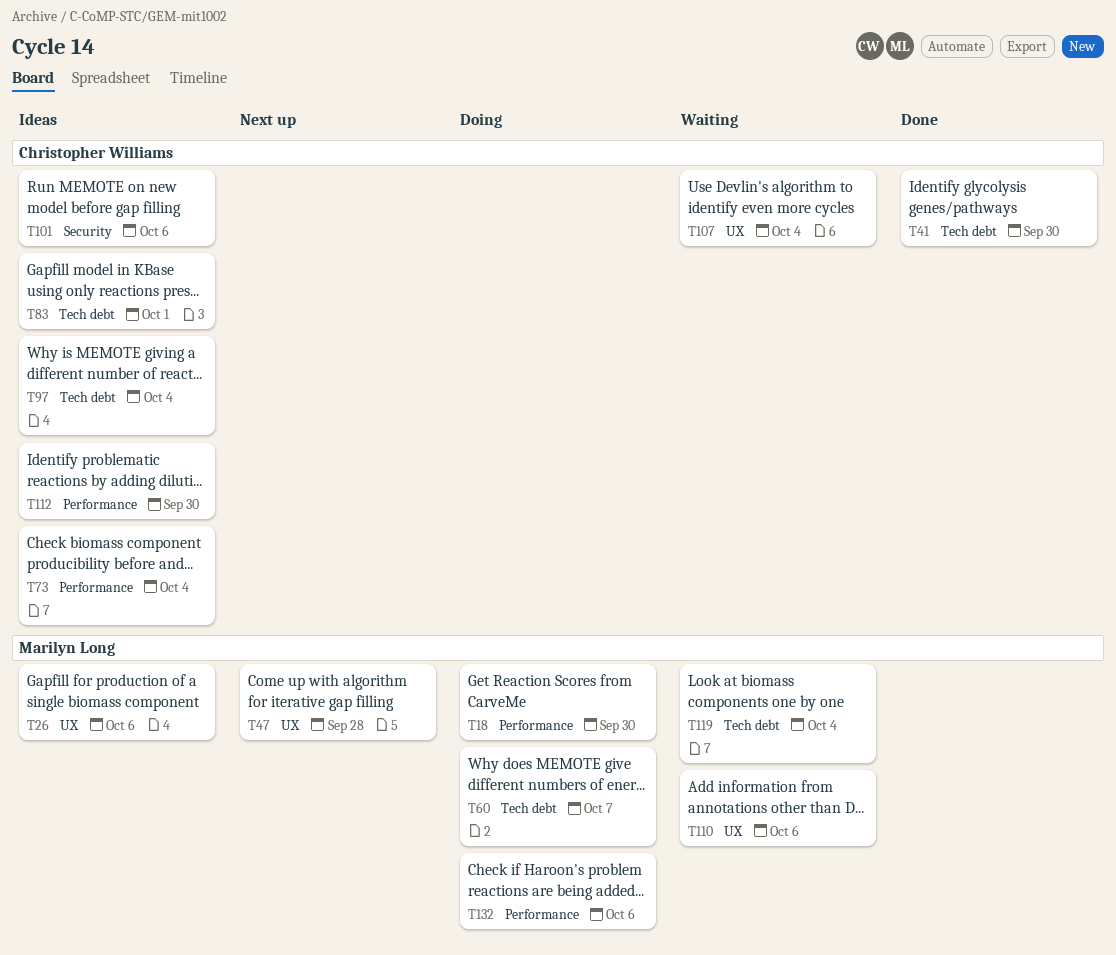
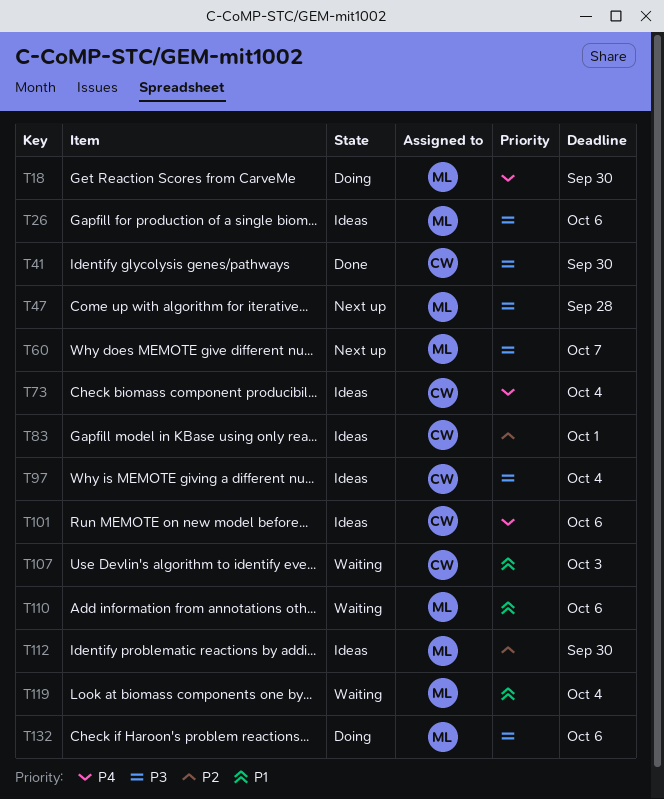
T60, status: Doing -> Next up
T107, due: Oct 4 -> Oct 3
T112, owner: Christopher Williams -> Marilyn Long

